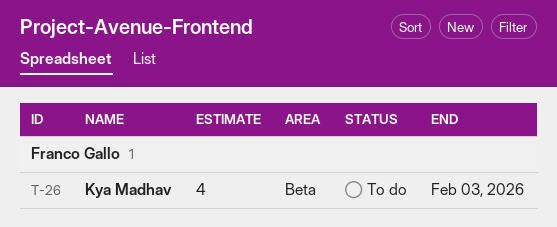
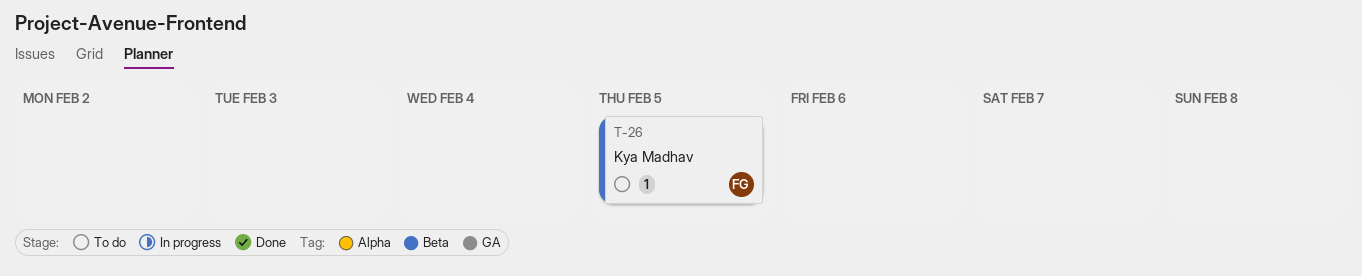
T-26, estimate: 4 -> 1
T-26, due: Feb 3 -> Feb 5

